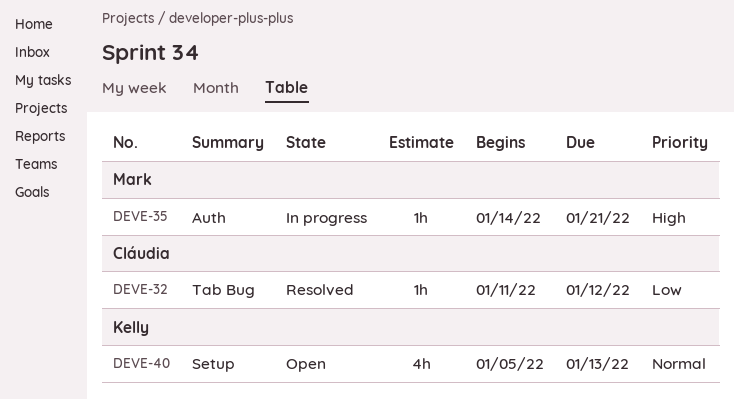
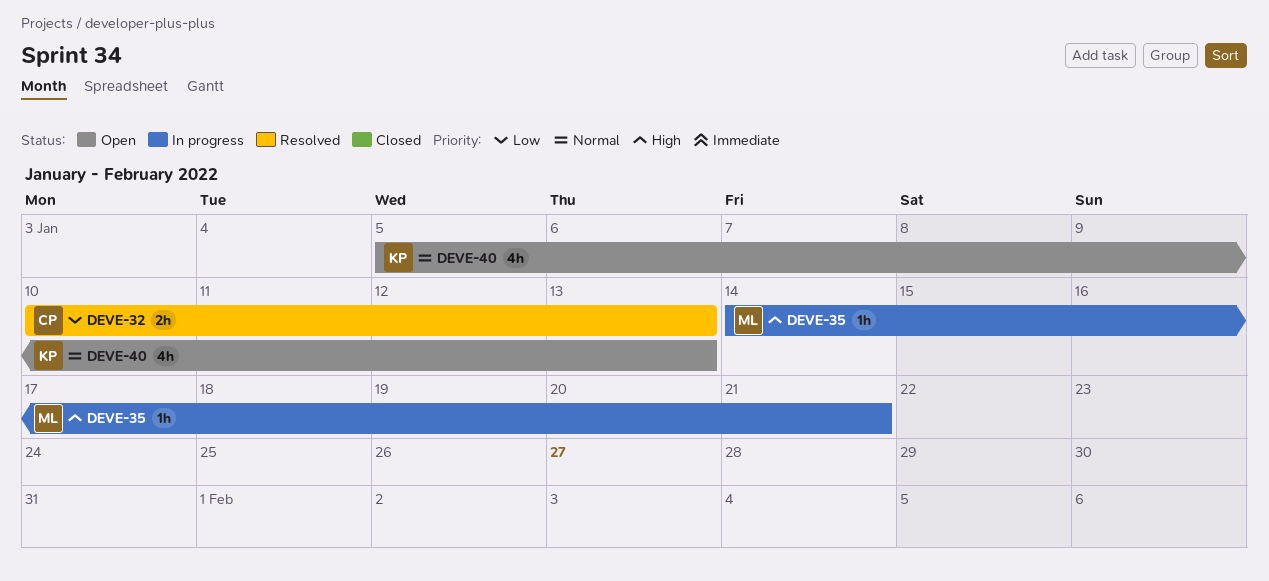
DEVE-32, estimate: 1h -> 2h
DEVE-32, start: Jan 11 -> Jan 10
DEVE-32, due: Jan 12 -> Jan 13

